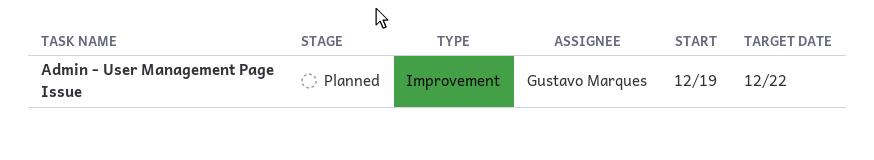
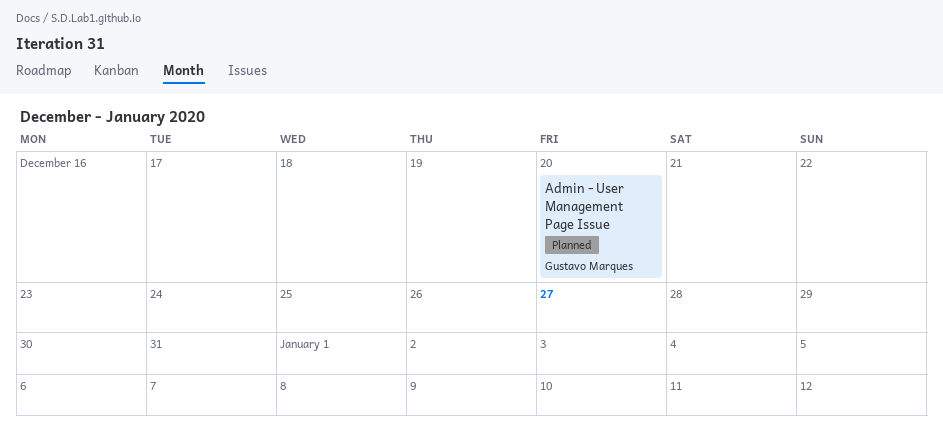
Admin - User Management Page Issue, due: Dec 22 -> Dec 20

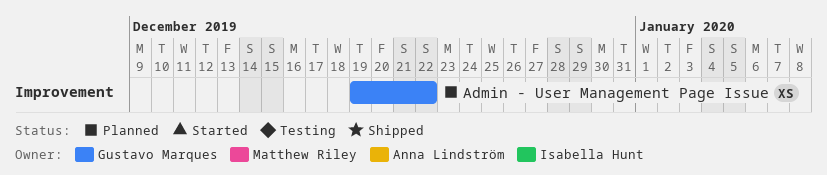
Admin - User Management Page Issue, due: Dec 20 -> Dec 22

